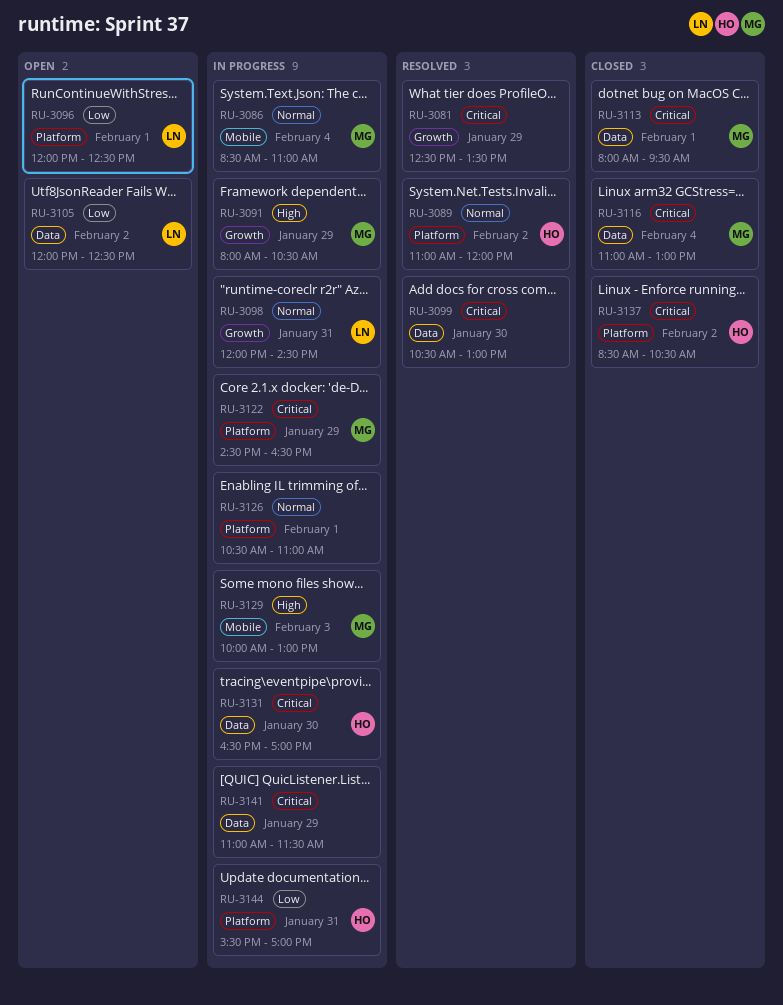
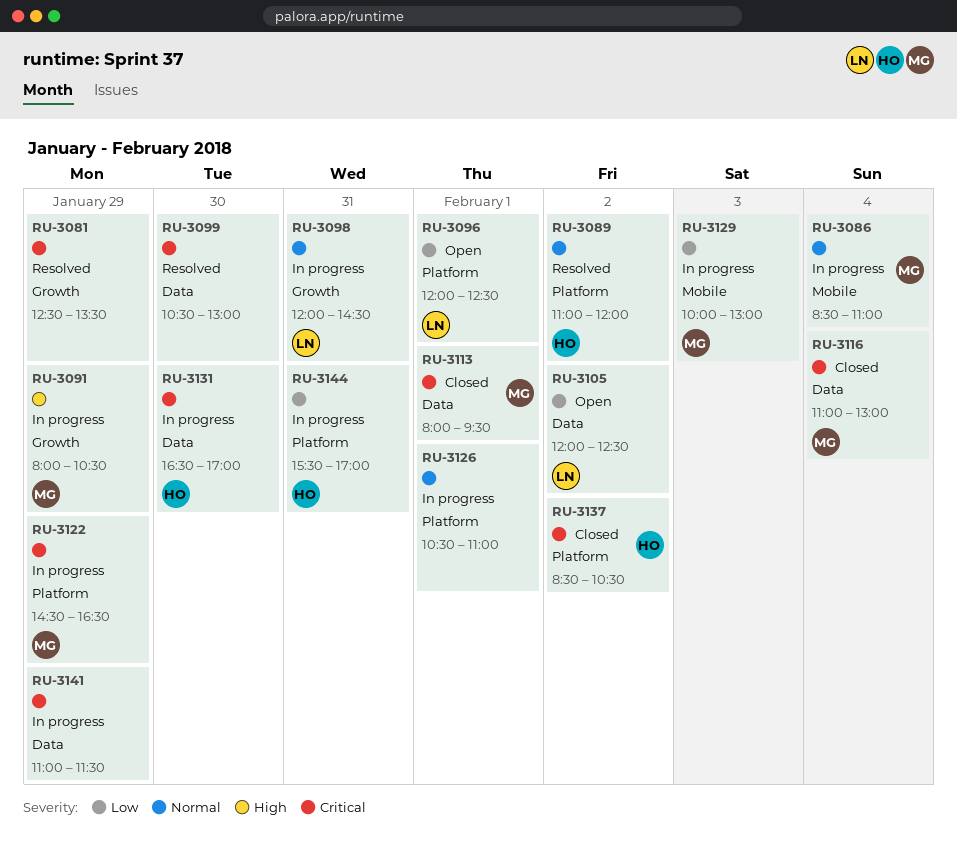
RU-3129, priority: High -> Low

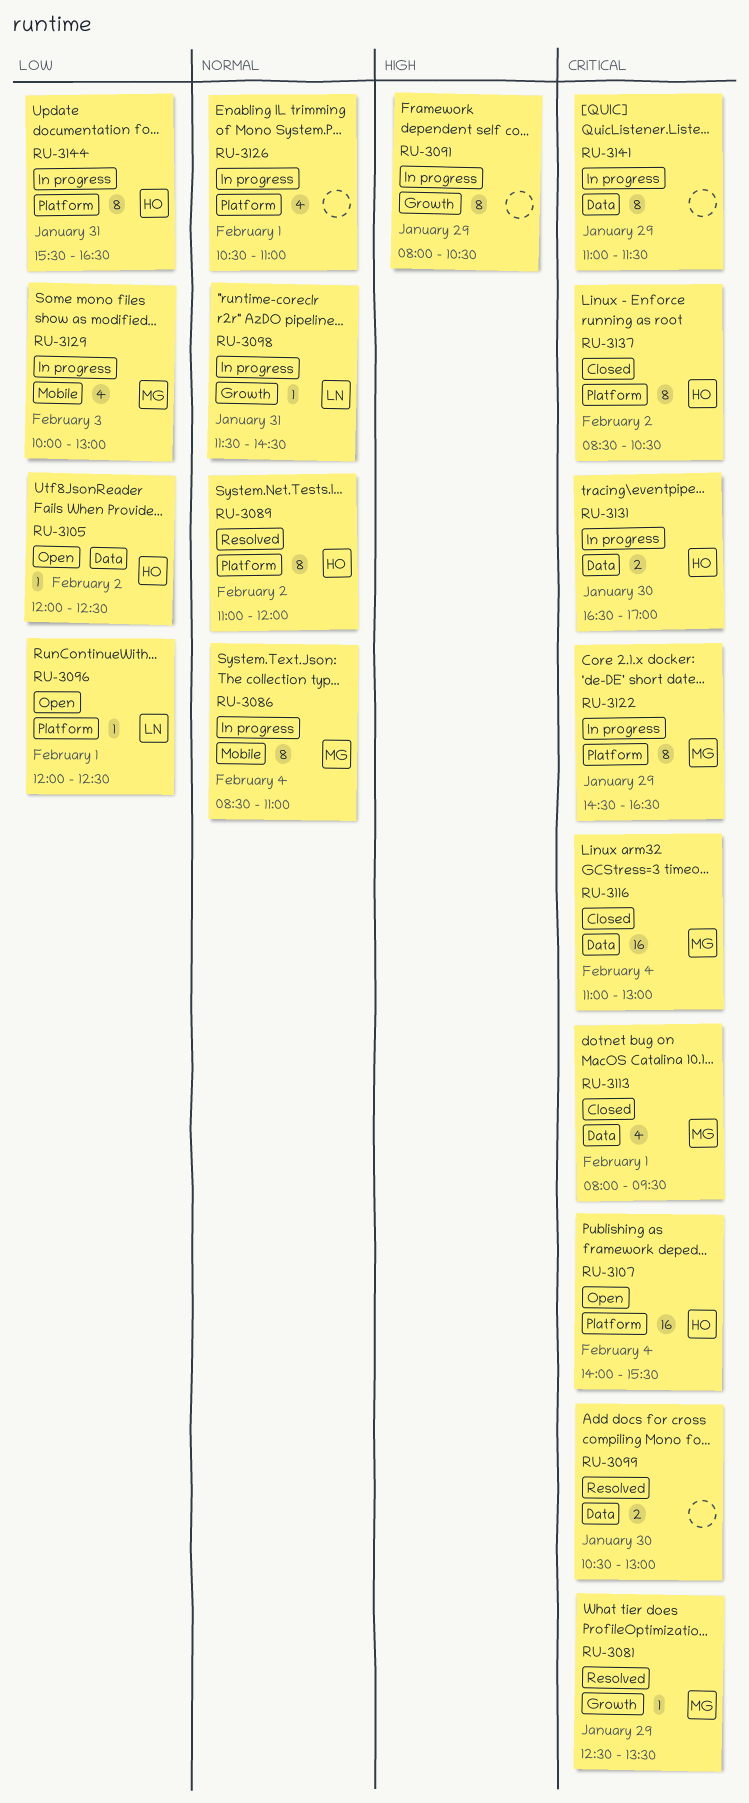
RU-3081, owner: none -> MG
RU-3091, owner: MG -> none
RU-3098, begins: 12:00 -> 11:30
RU-3105, owner: LN -> HO
RU-3107: none -> present
RU-3144, ends: 17:00 -> 16:30

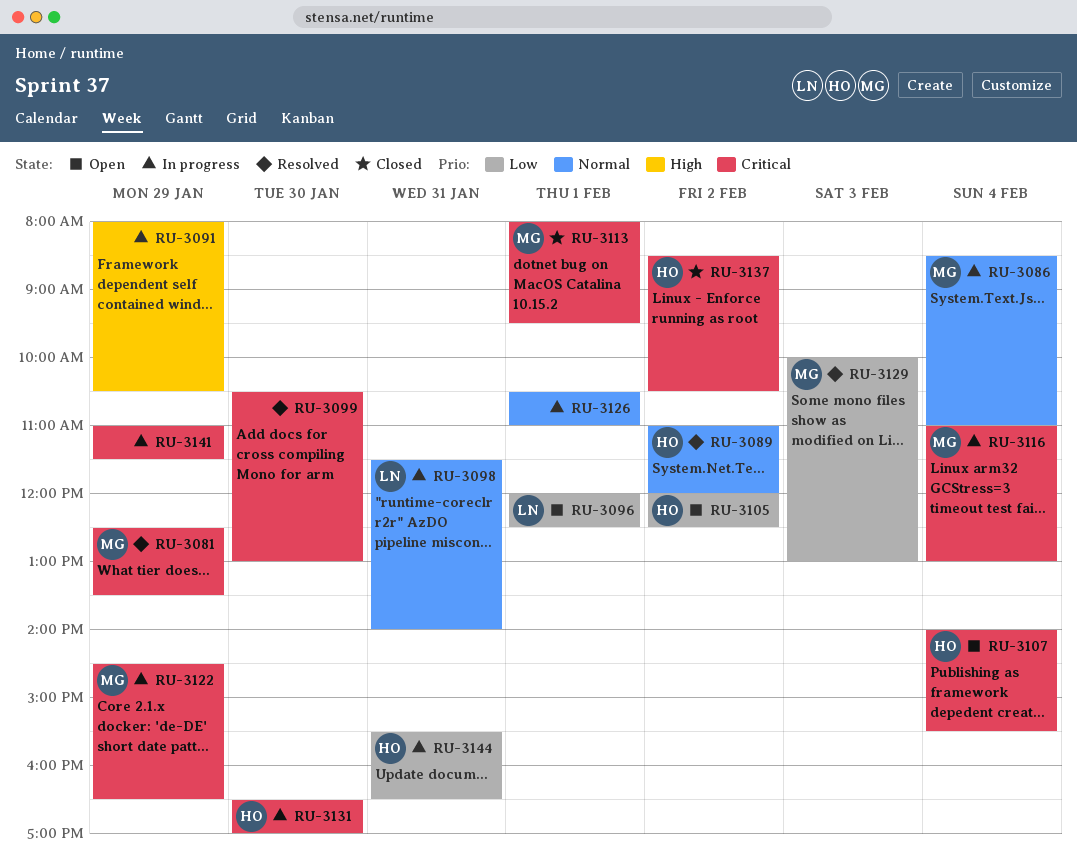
RU-3098, ends: 14:30 -> 14:00
RU-3116, status: Closed -> In progress
RU-3129, status: In progress -> Resolved

